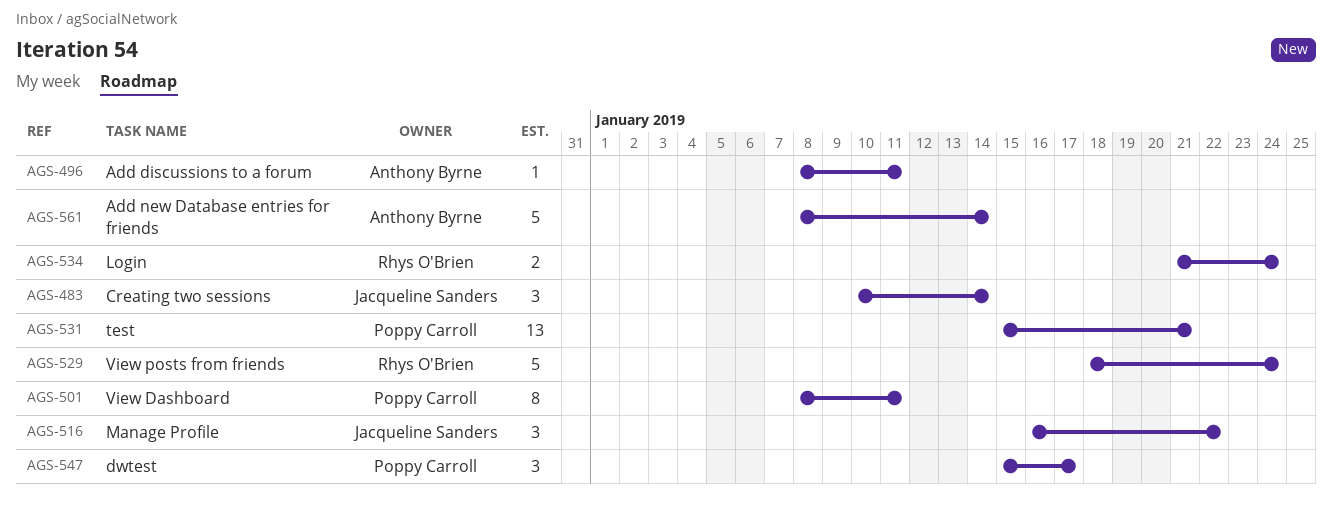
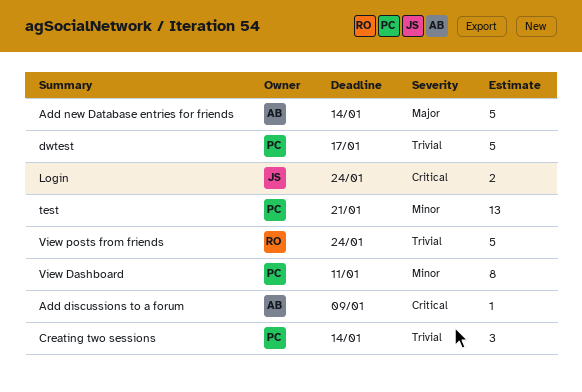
Add discussions to a forum, due: Jan 11 -> Jan 9
Creating two sessions, owner: Jacqueline Sanders -> Poppy Carroll
dwtest, estimate: 3 -> 5
Login, owner: Rhys O'Brien -> Jacqueline Sanders
Manage Profile: present -> none

